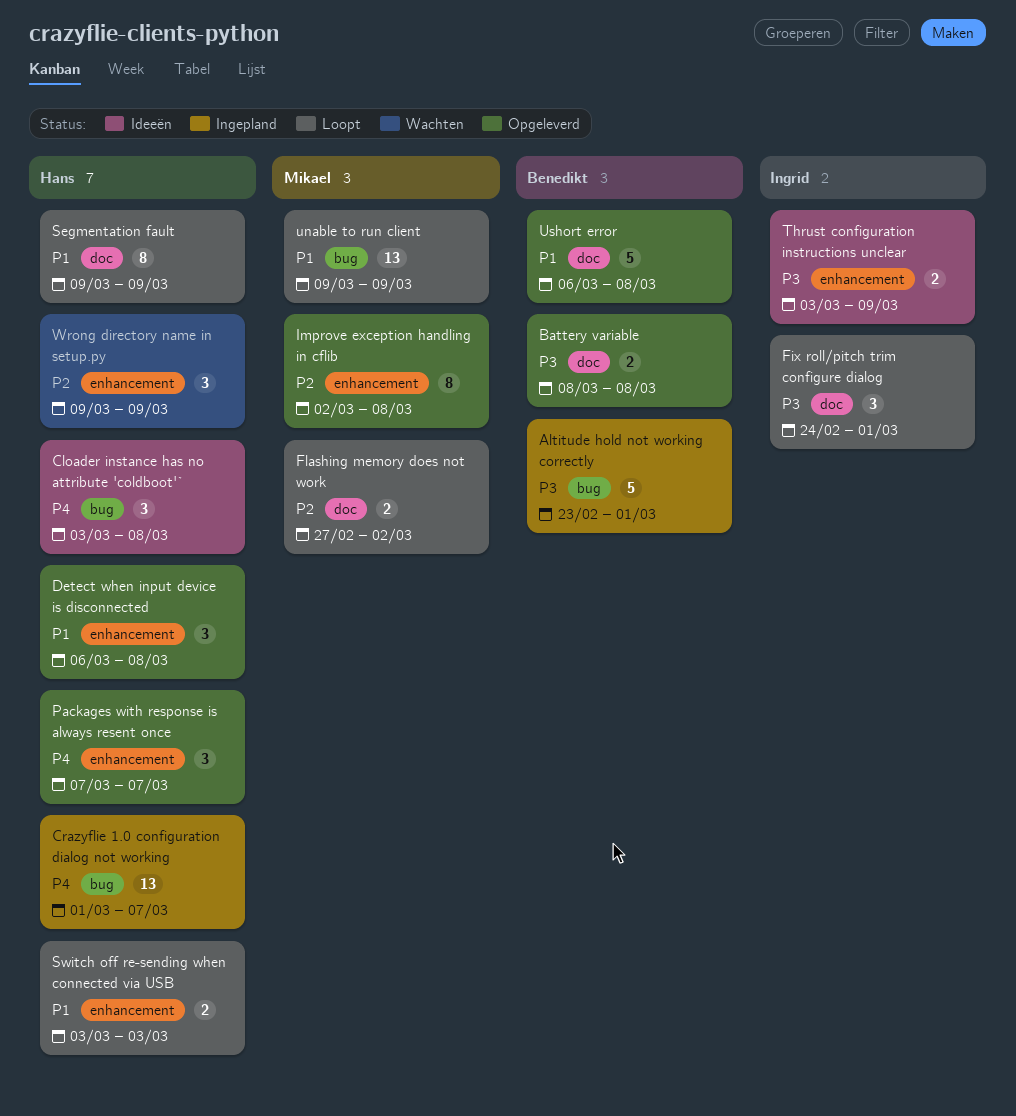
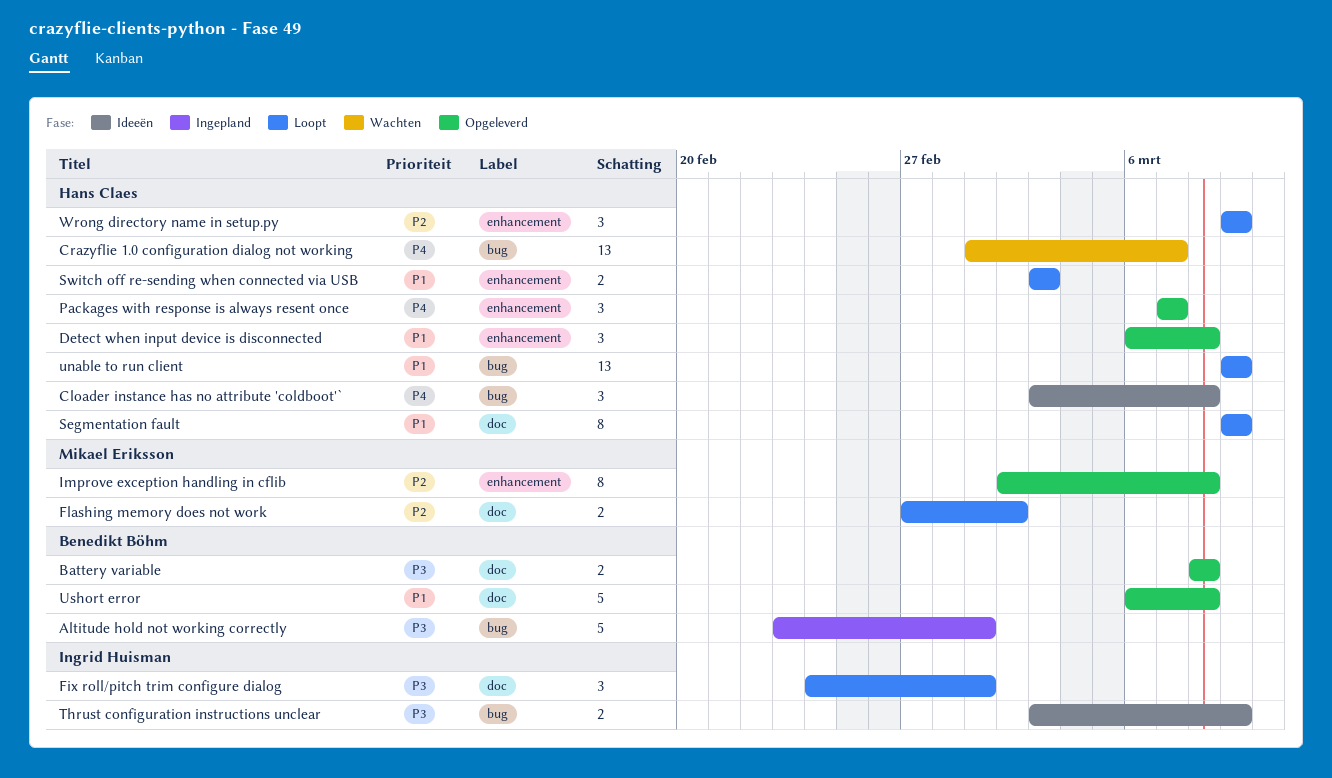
Crazyflie 1.0 configuration dialog not working, status: Ingepland -> Wachten
Thrust configuration instructions unclear, label: enhancement -> bug
unable to run client, owner: Mikael Eriksson -> Hans Claes
Wrong directory name in setup.py, status: Wachten -> Loopt

